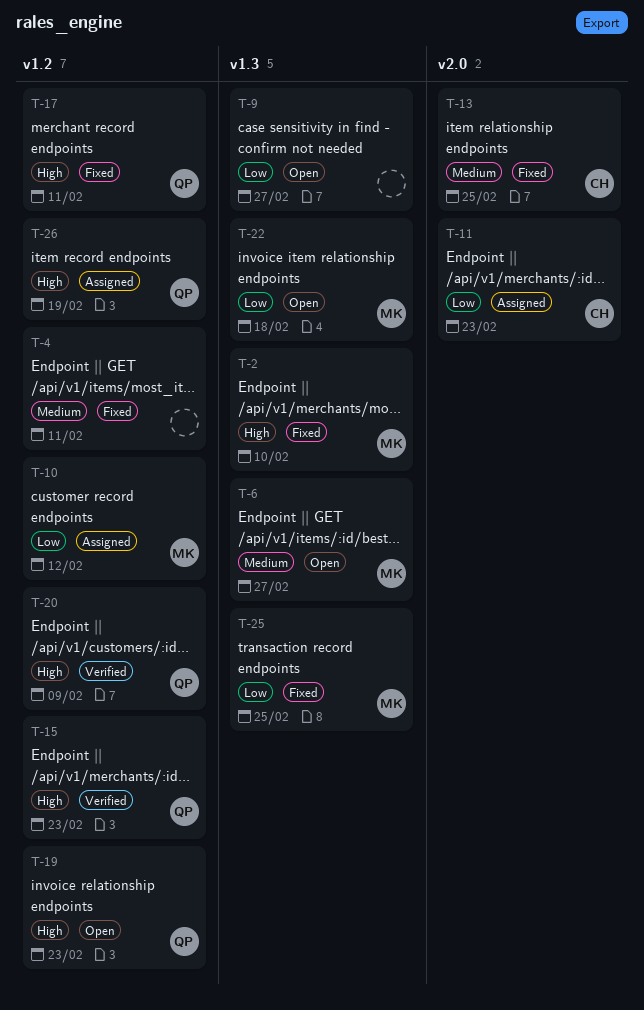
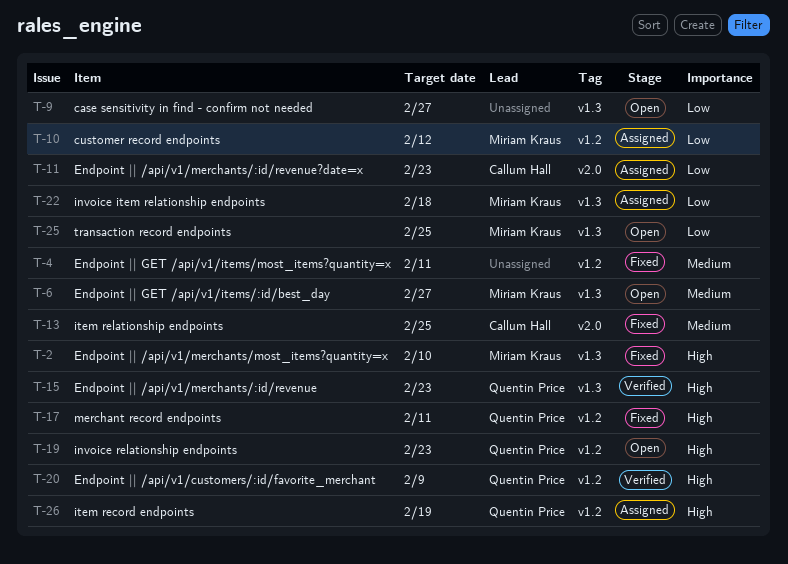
T-15, label: v1.2 -> v1.3
T-22, status: Open -> Assigned
T-25, status: Fixed -> Open

